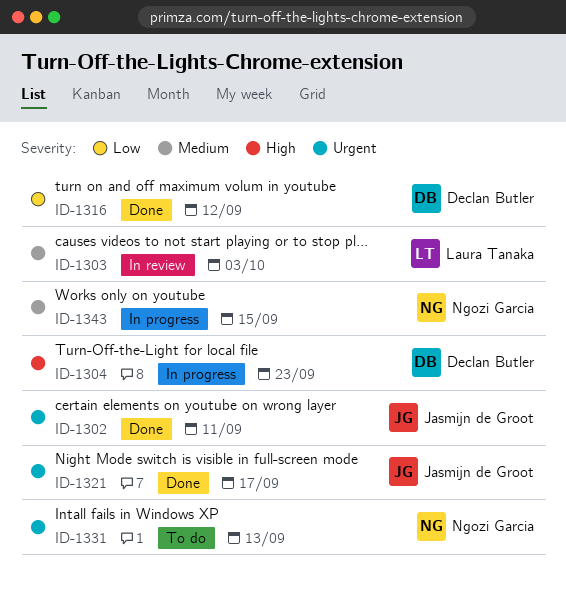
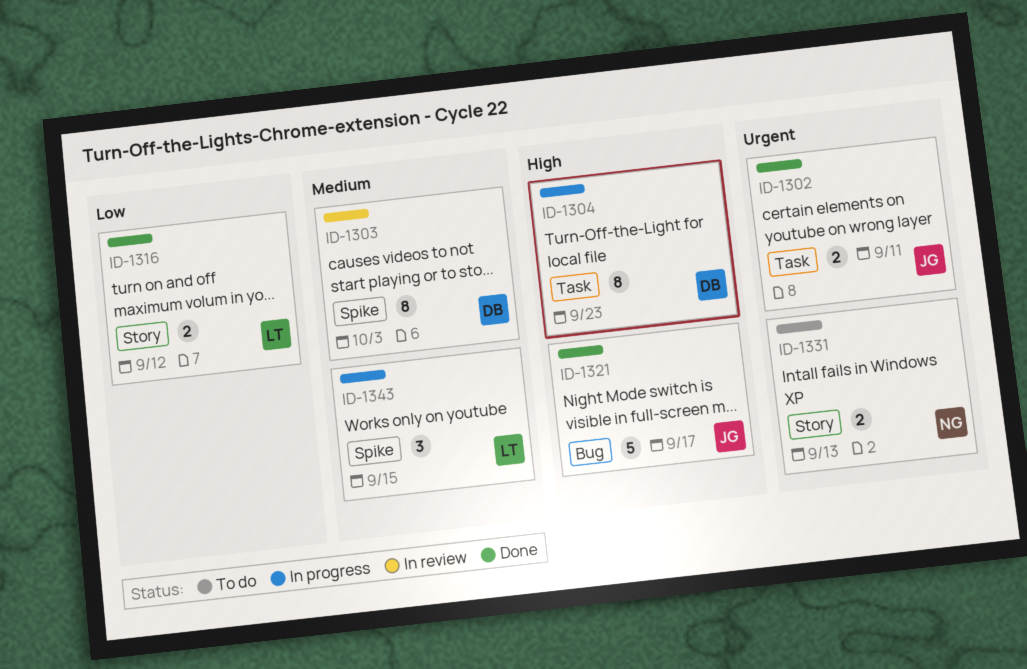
ID-1303, owner: Laura Tanaka -> Declan Butler
ID-1316, owner: Declan Butler -> Laura Tanaka
ID-1321, priority: Urgent -> High
ID-1343, owner: Ngozi Garcia -> Laura Tanaka

